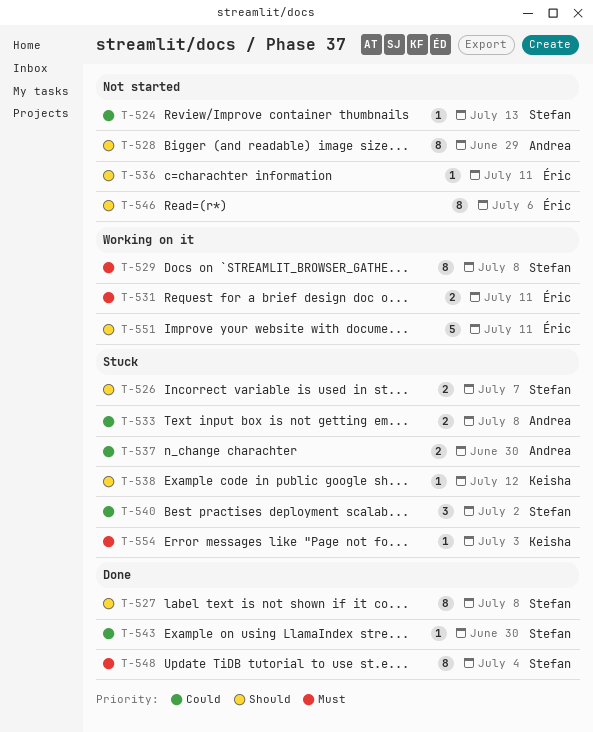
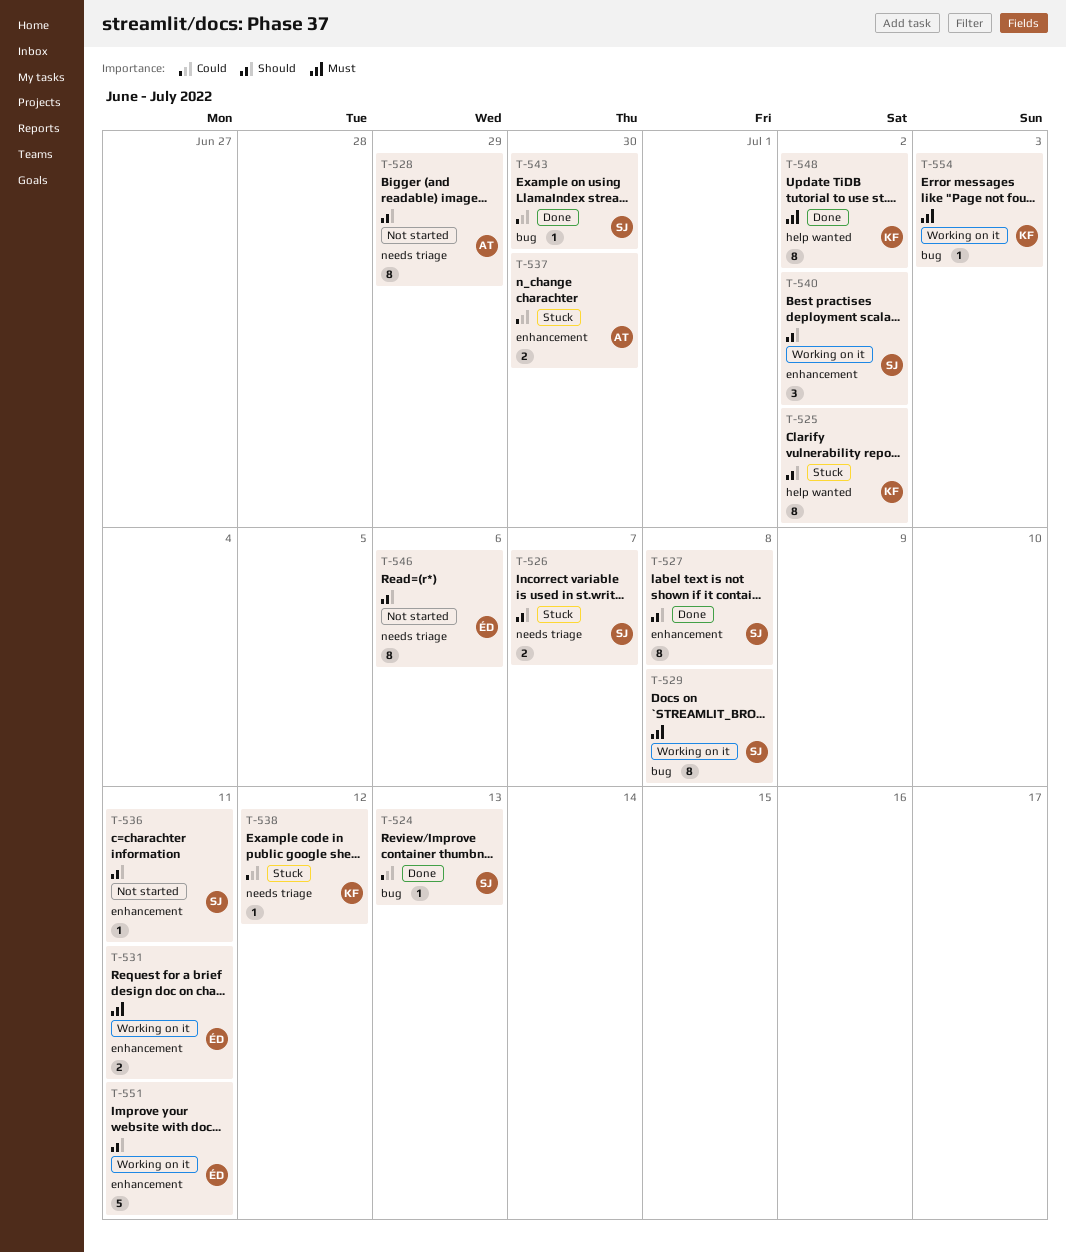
T-524, status: Not started -> Done
T-525: none -> present
T-533: present -> none
T-536, owner: Éric -> Stefan
T-538, priority: Should -> Could
T-540, status: Stuck -> Working on it
T-540, priority: Could -> Should
T-548, owner: Stefan -> Keisha
T-548, due: Jul 4 -> Jul 2
T-554, status: Stuck -> Working on it

